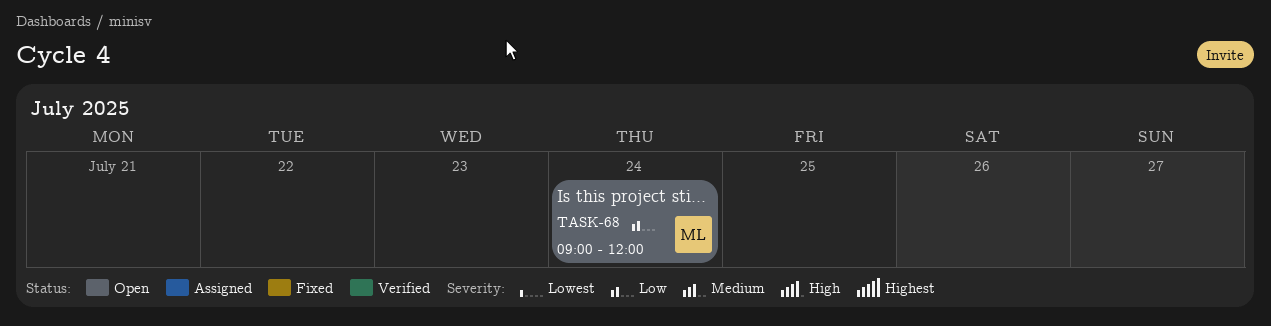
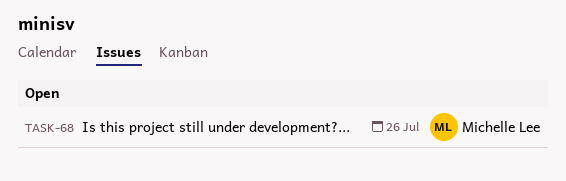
TASK-68, day: Jul 24 -> Jul 26

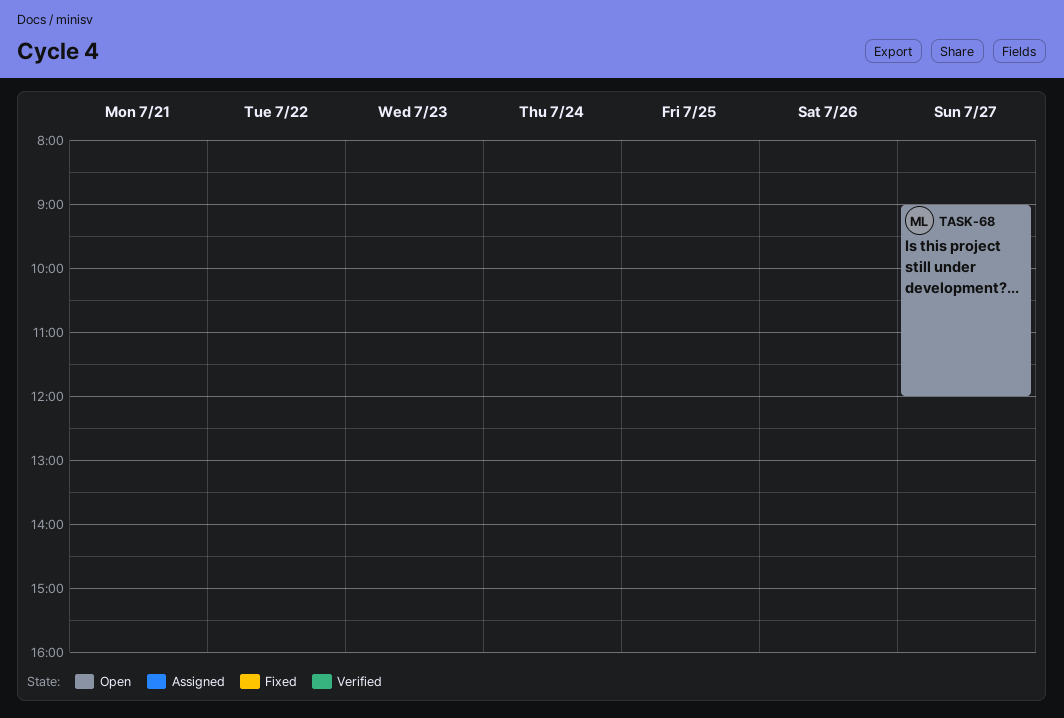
TASK-68, day: Jul 26 -> Jul 27

